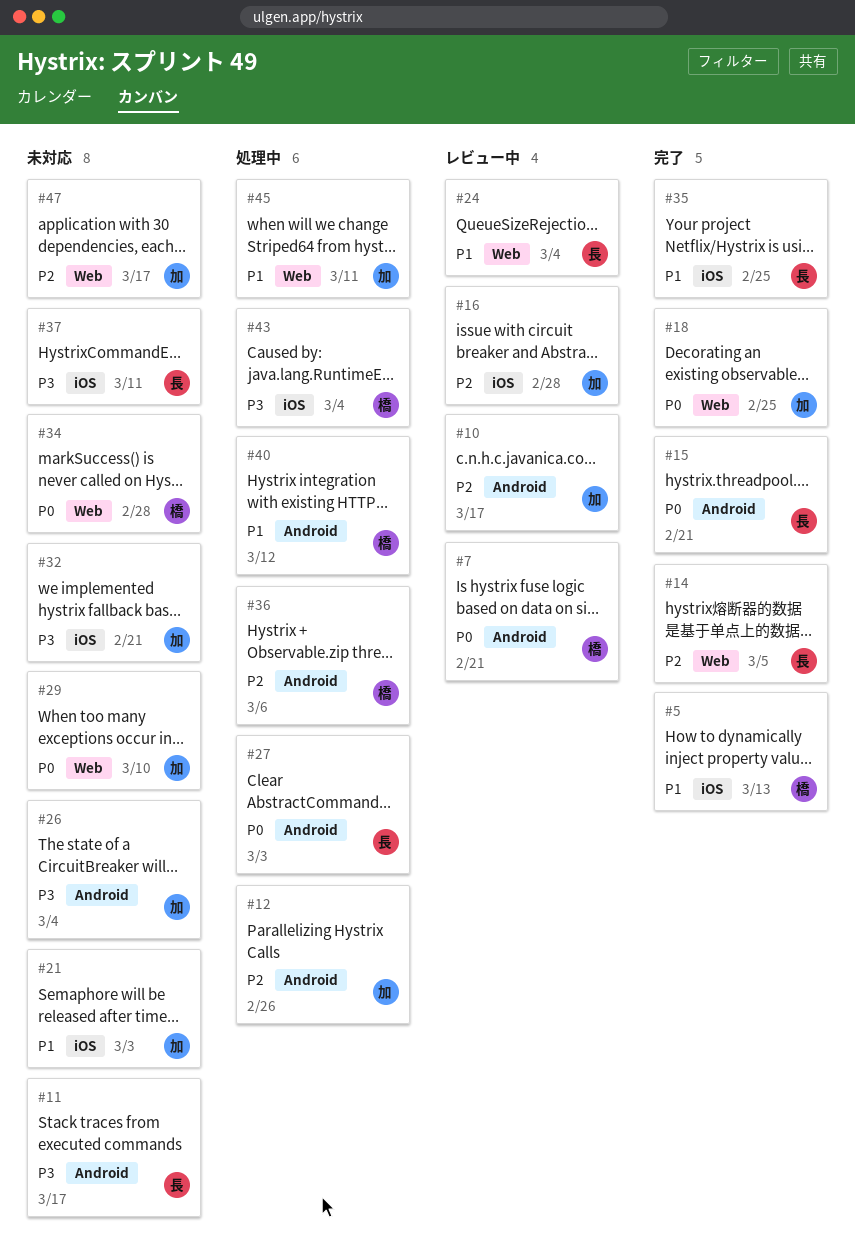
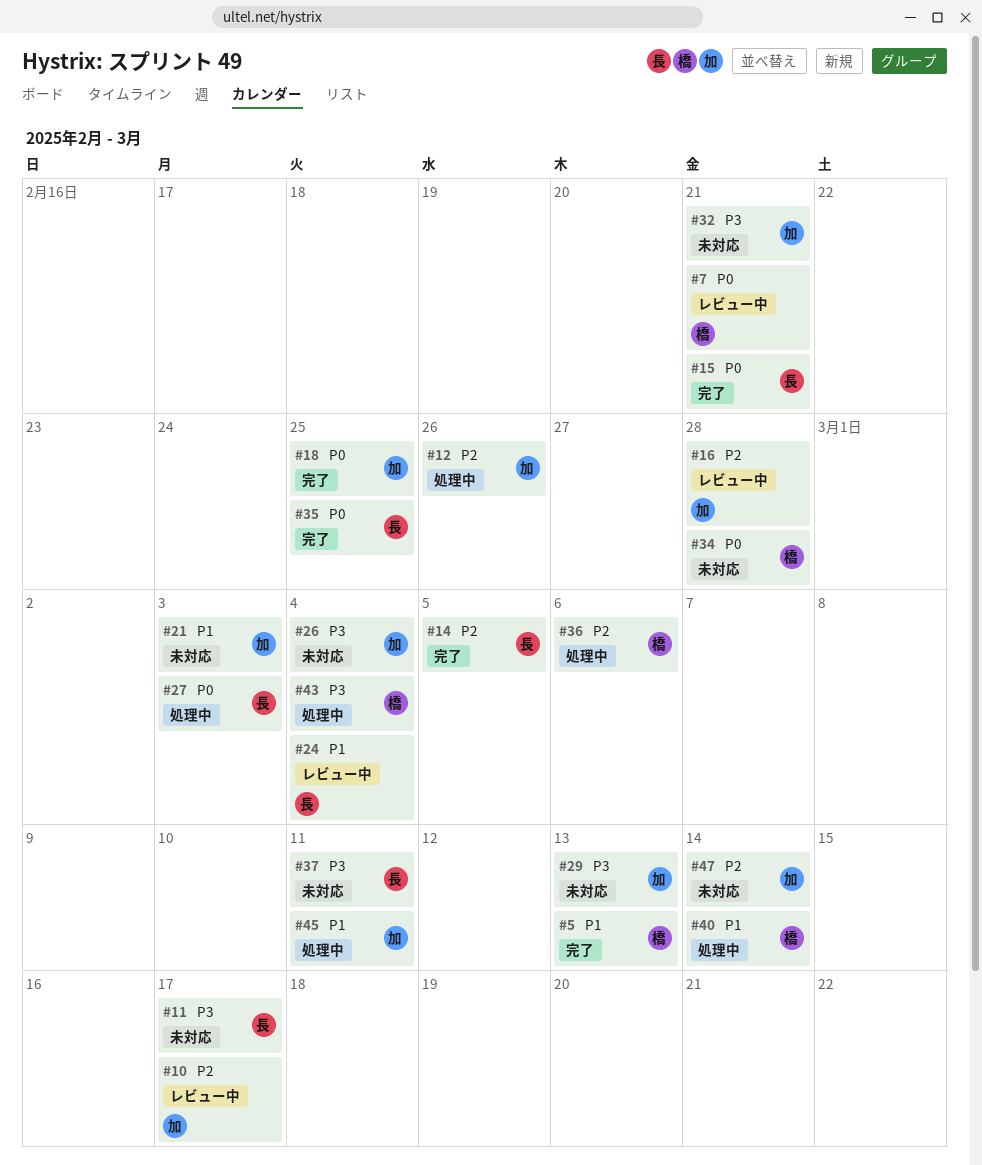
#29, priority: P0 -> P3
#29, due: Mar 10 -> Mar 13
#35, priority: P1 -> P0
#40, due: Mar 12 -> Mar 14
#47, due: Mar 17 -> Mar 14

